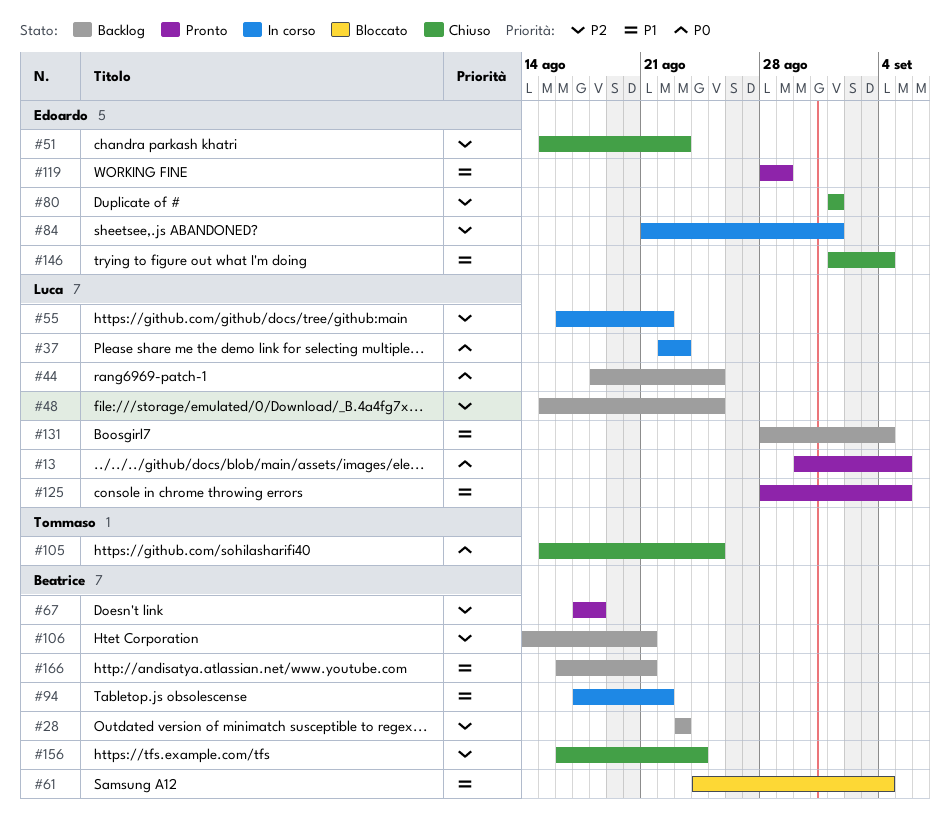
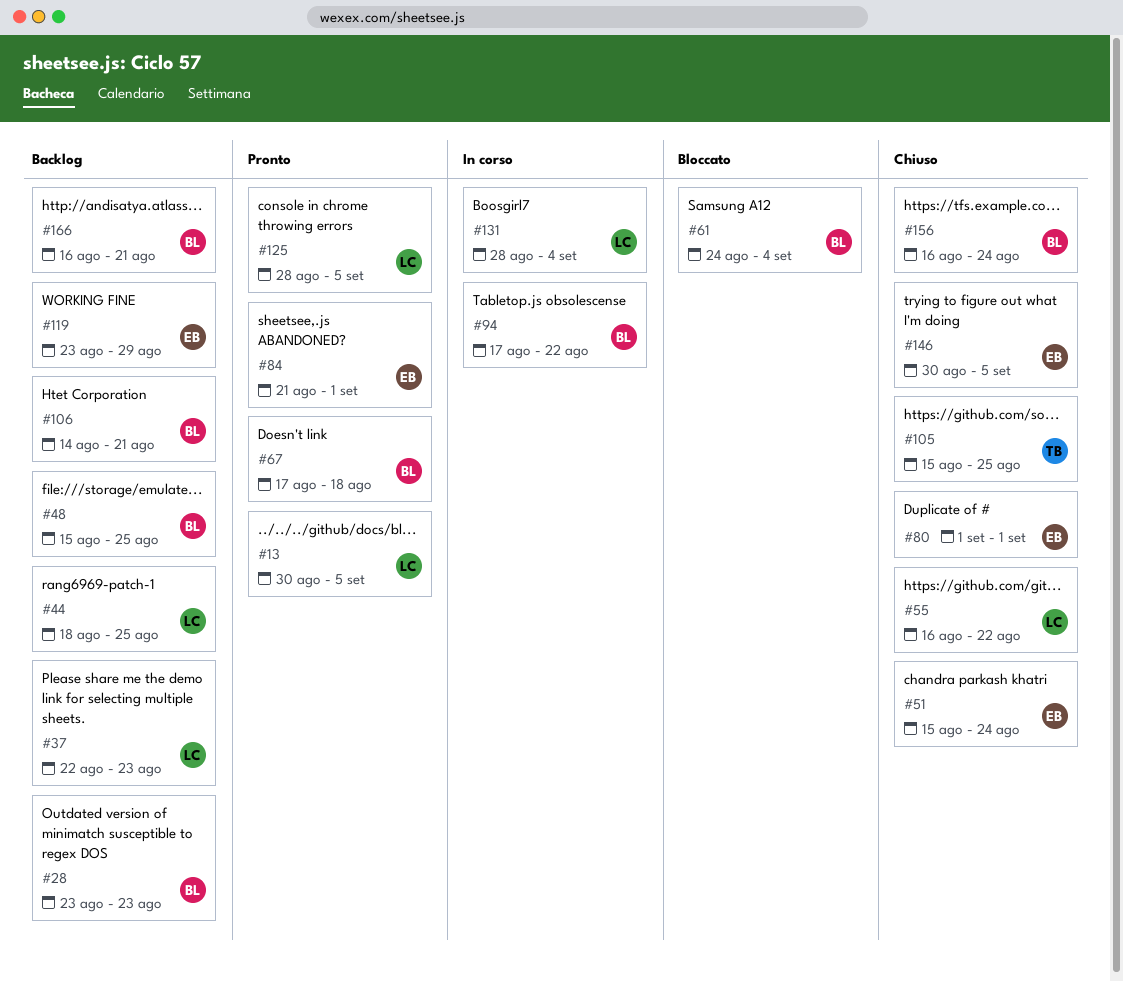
#37, status: In corso -> Backlog
#48, owner: Luca -> Beatrice
#51, due: Aug 23 -> Aug 24
#55, status: In corso -> Chiuso
#84, status: In corso -> Pronto
#119, status: Pronto -> Backlog
#119, start: Aug 28 -> Aug 23
#131, status: Backlog -> In corso
#146, start: Sep 1 -> Aug 30
#146, due: Sep 4 -> Sep 5

